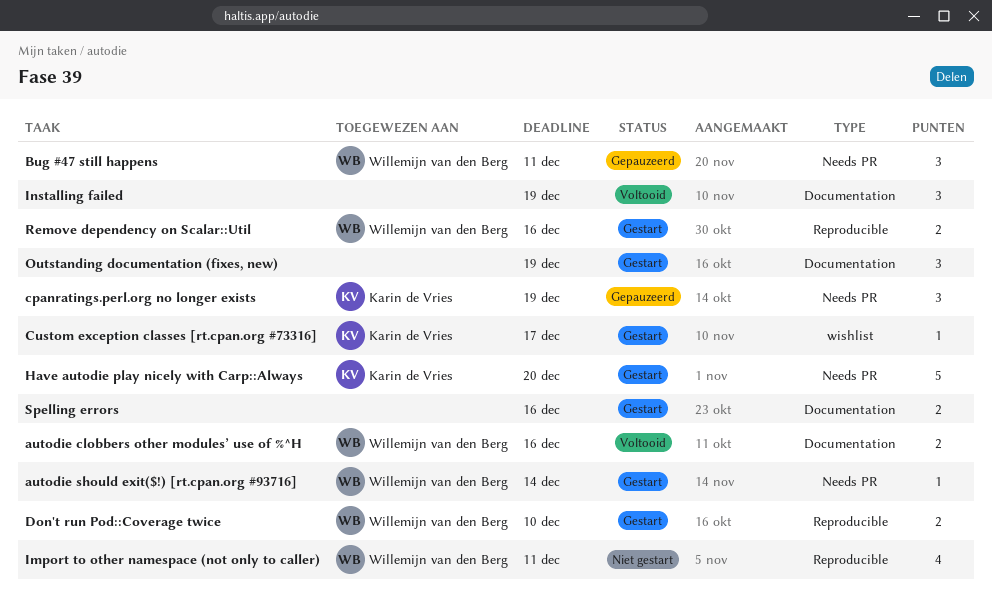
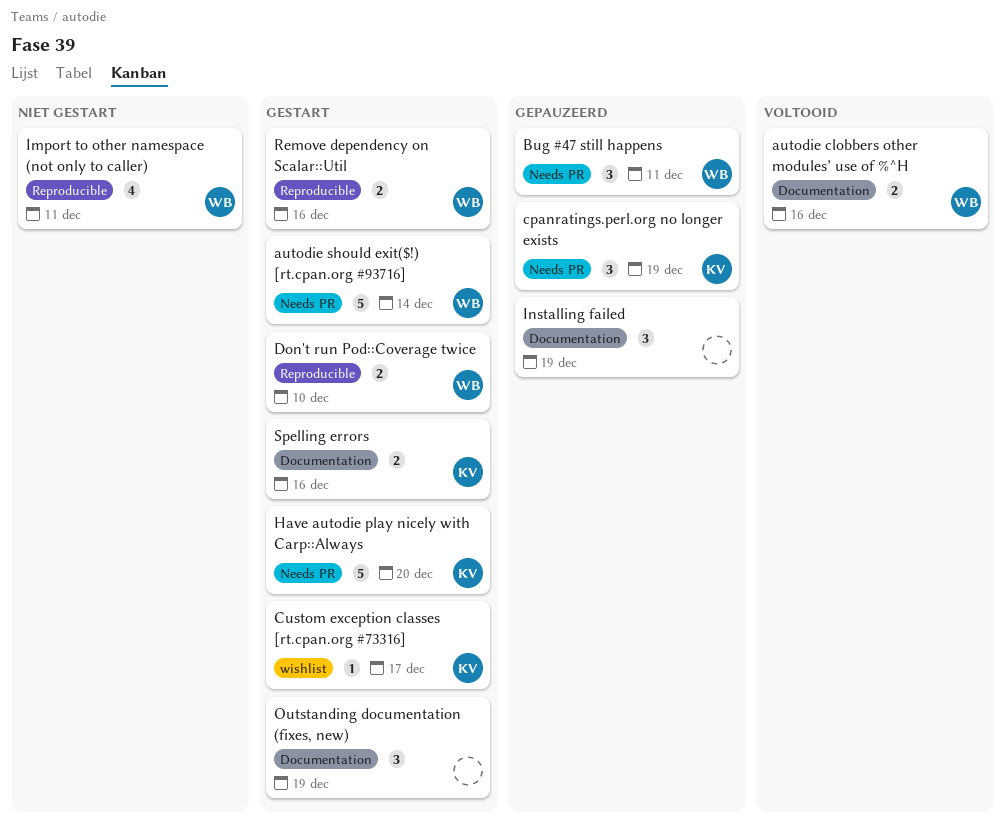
autodie should exit($!) [rt.cpan.org #93716], estimate: 1 -> 5
Installing failed, status: Voltooid -> Gepauzeerd
Spelling errors, owner: none -> Karin de Vries

